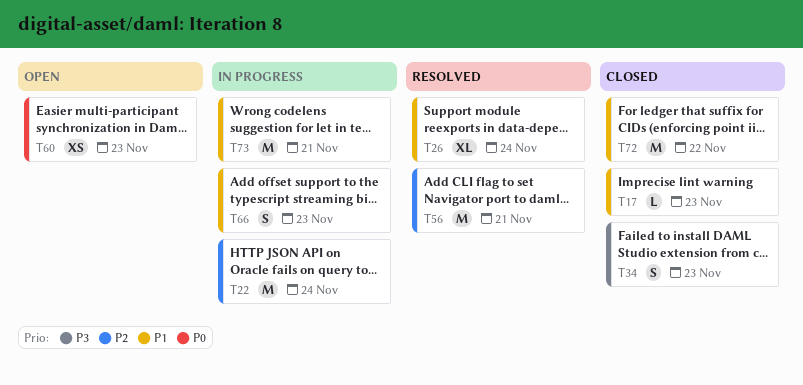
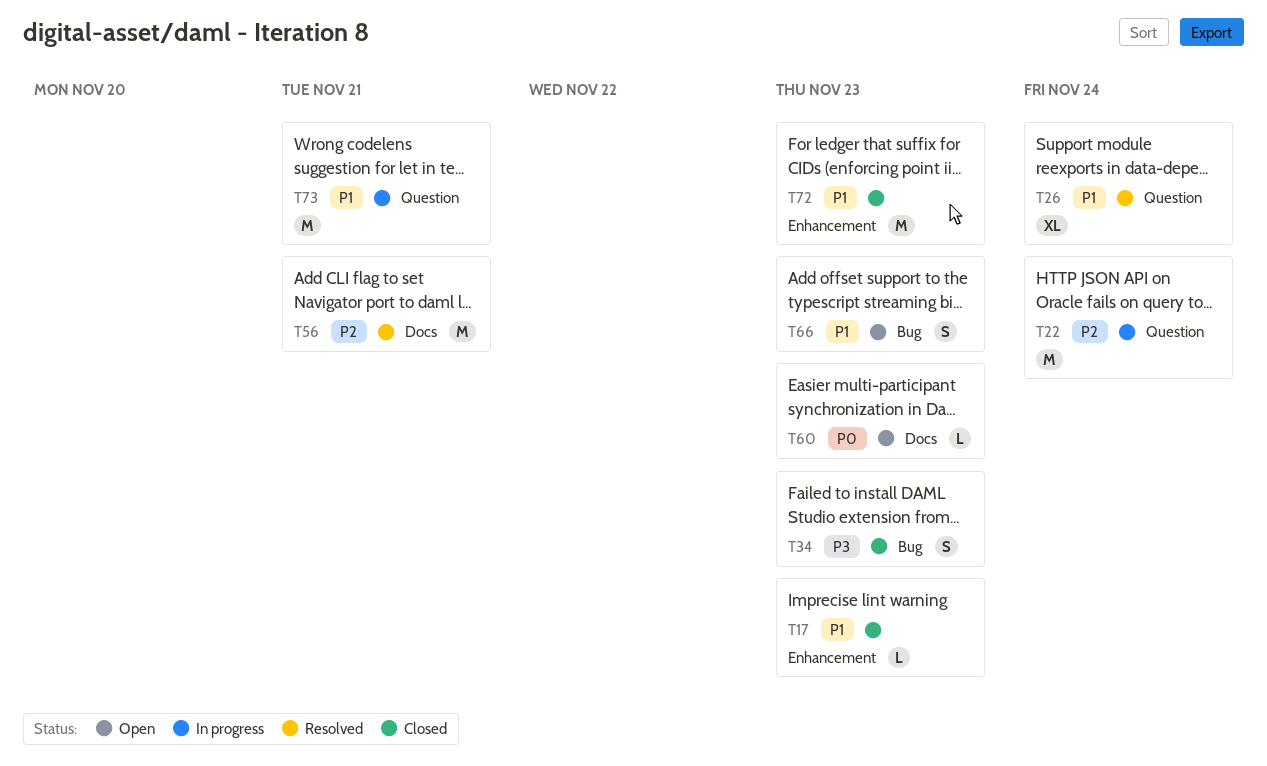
T60, estimate: XS -> L
T66, status: In progress -> Open
T72, due: Nov 22 -> Nov 23

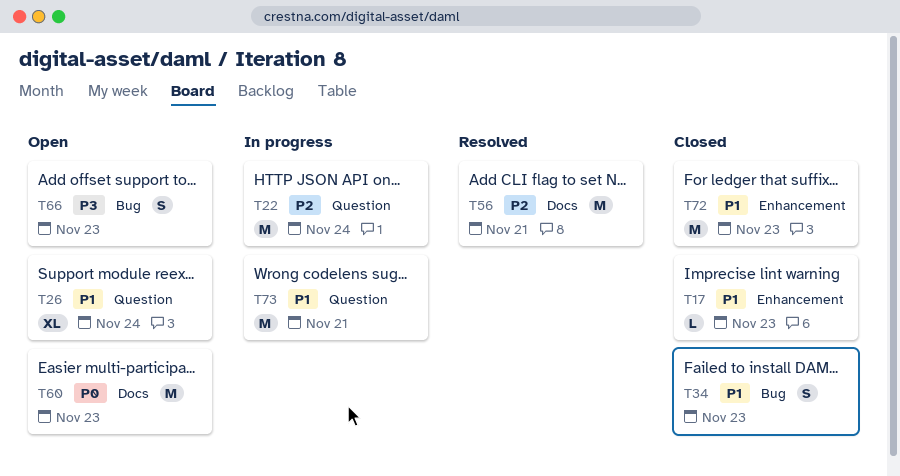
T26, status: Resolved -> Open
T34, priority: P3 -> P1
T60, estimate: L -> M
T66, priority: P1 -> P3

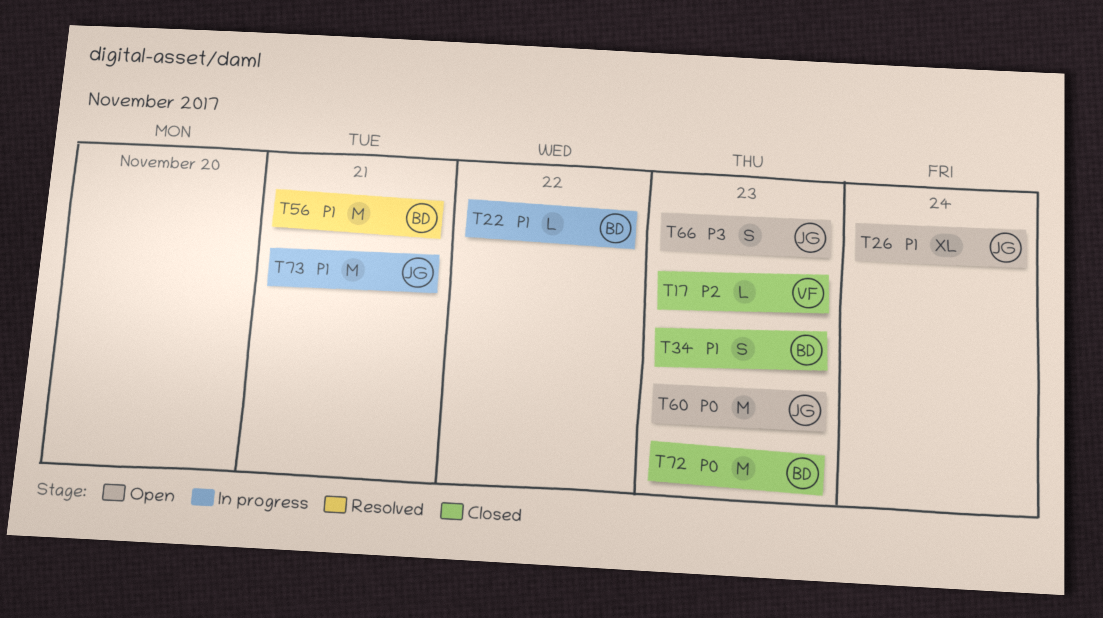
T17, priority: P1 -> P2
T22, priority: P2 -> P1
T22, estimate: M -> L
T22, due: Nov 24 -> Nov 22
T56, priority: P2 -> P1
T72, priority: P1 -> P0

